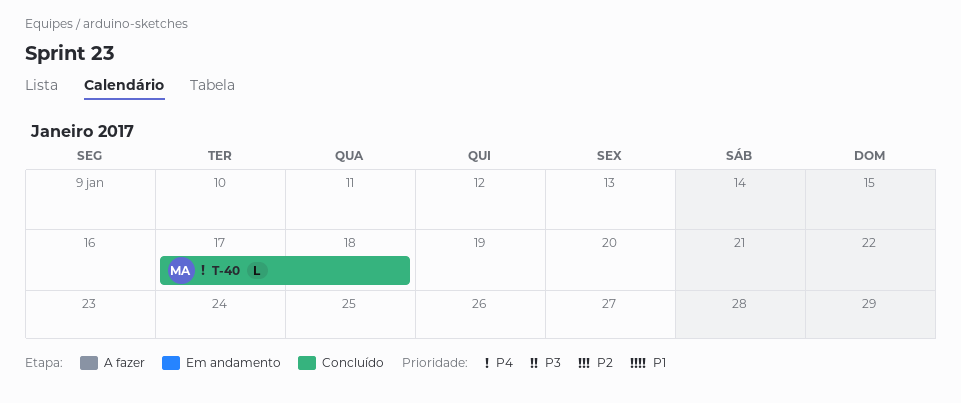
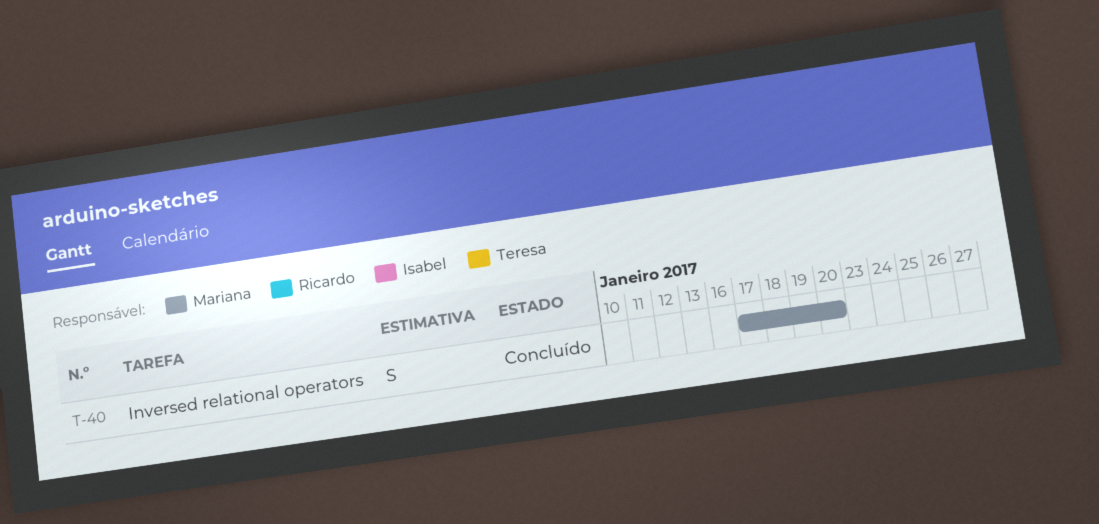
T-40, estimate: L -> S
T-40, due: Jan 18 -> Jan 20

